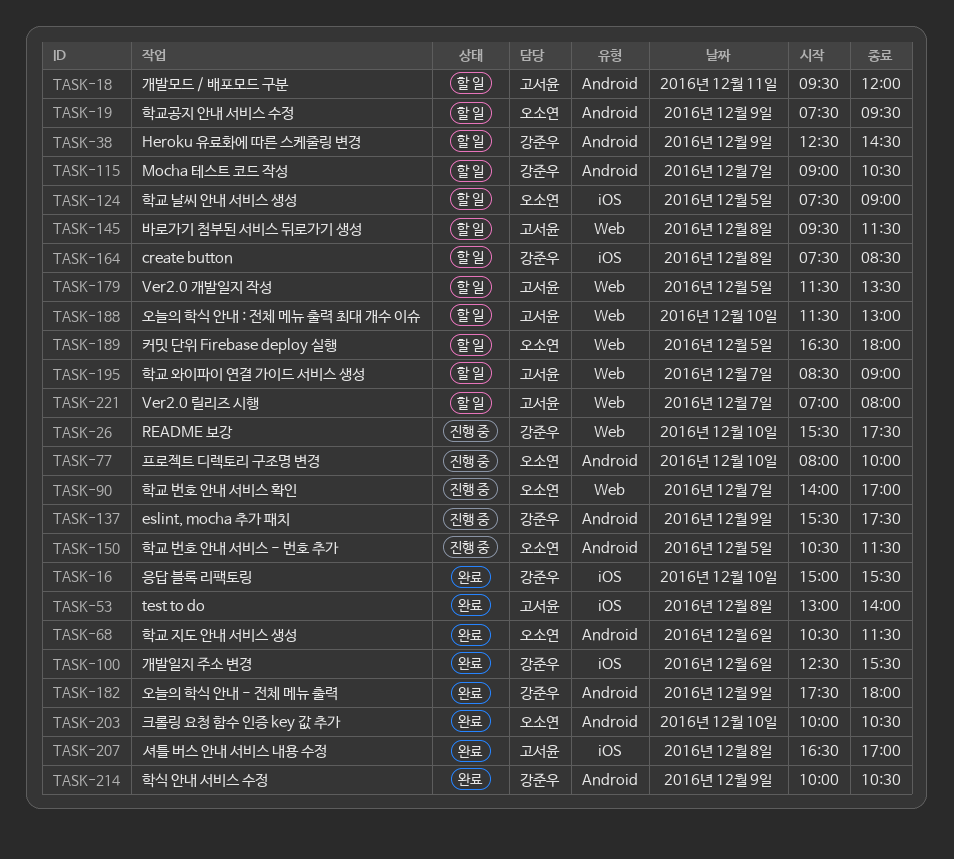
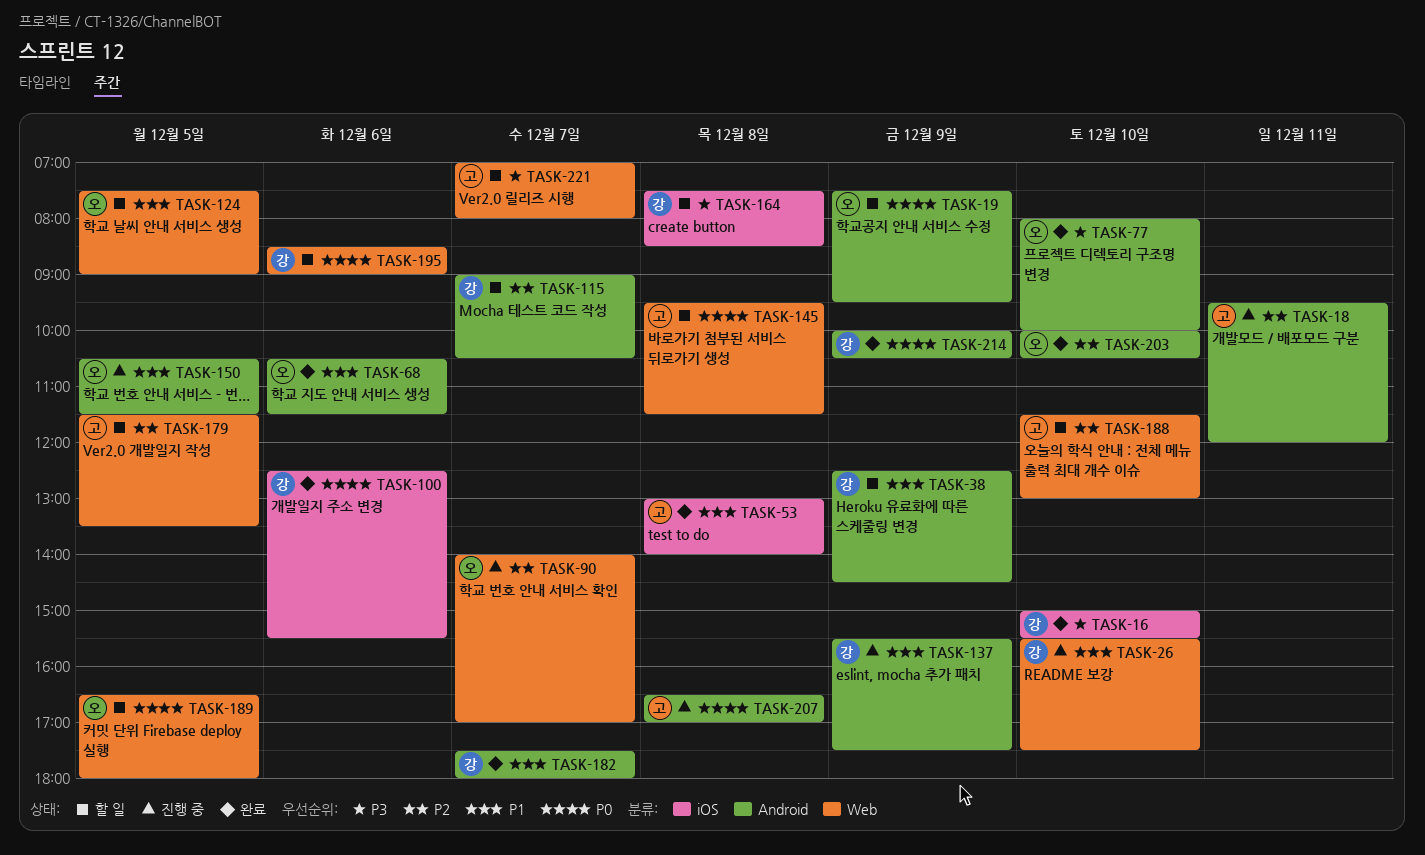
TASK-18, status: 할 일 -> 진행 중
TASK-77, status: 진행 중 -> 완료
TASK-124, label: iOS -> Web
TASK-182, day: Dec 9 -> Dec 7
TASK-195, owner: 고서윤 -> 강준우
TASK-195, day: Dec 7 -> Dec 6
TASK-207, status: 완료 -> 진행 중
TASK-207, label: iOS -> Android

